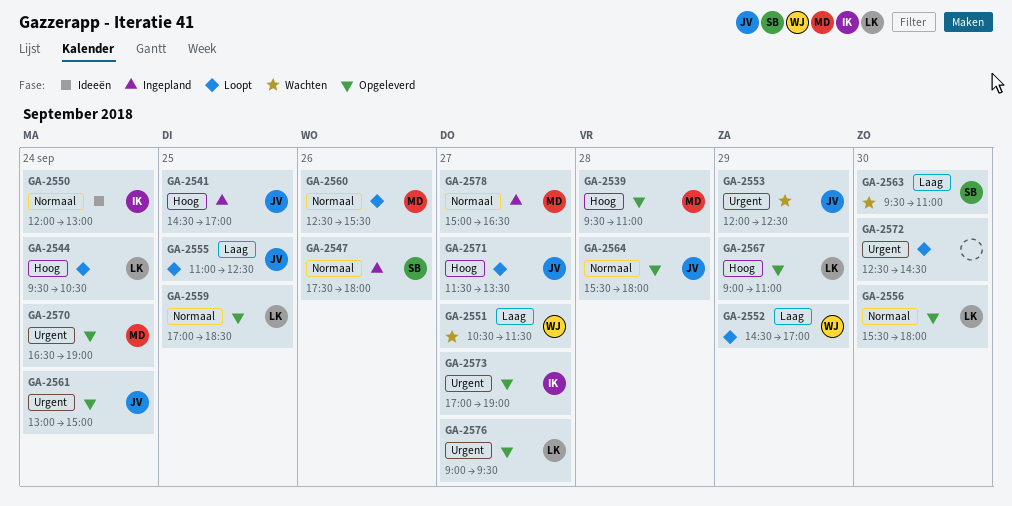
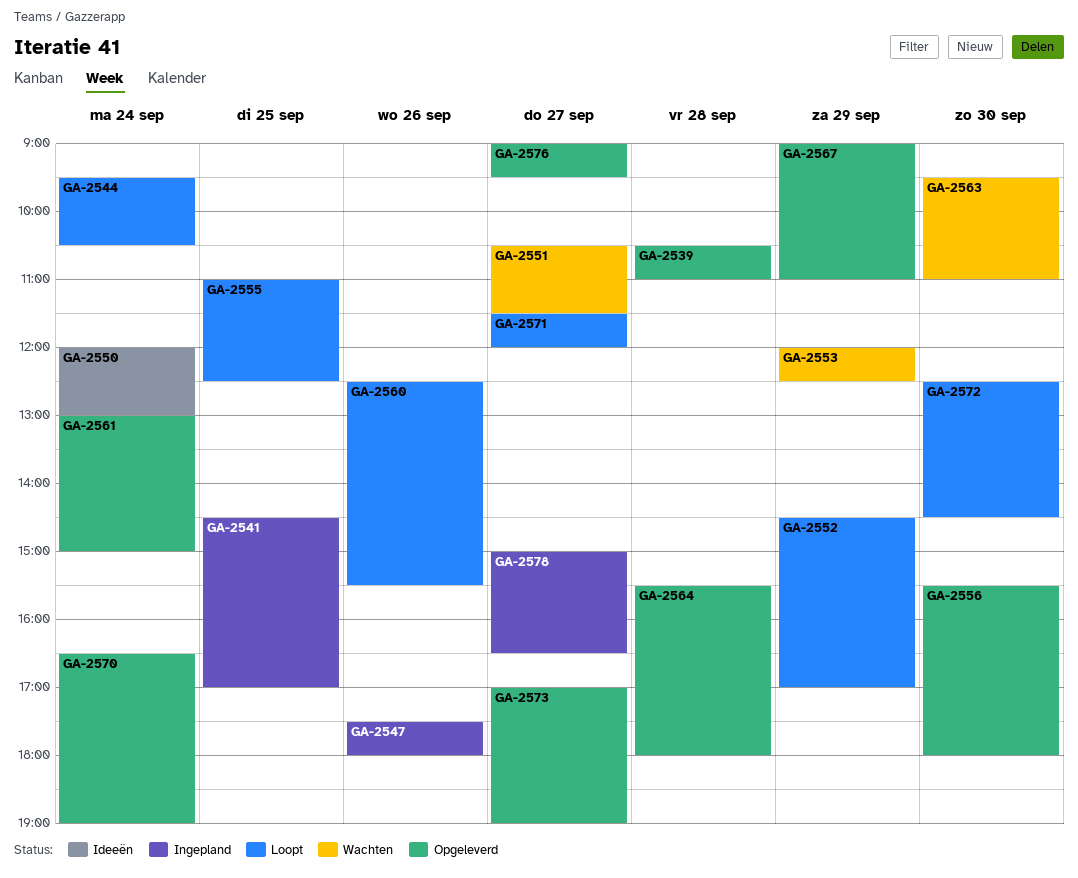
GA-2539, begins: 09:30 -> 10:30
GA-2559: present -> none
GA-2571, ends: 13:30 -> 12:00

